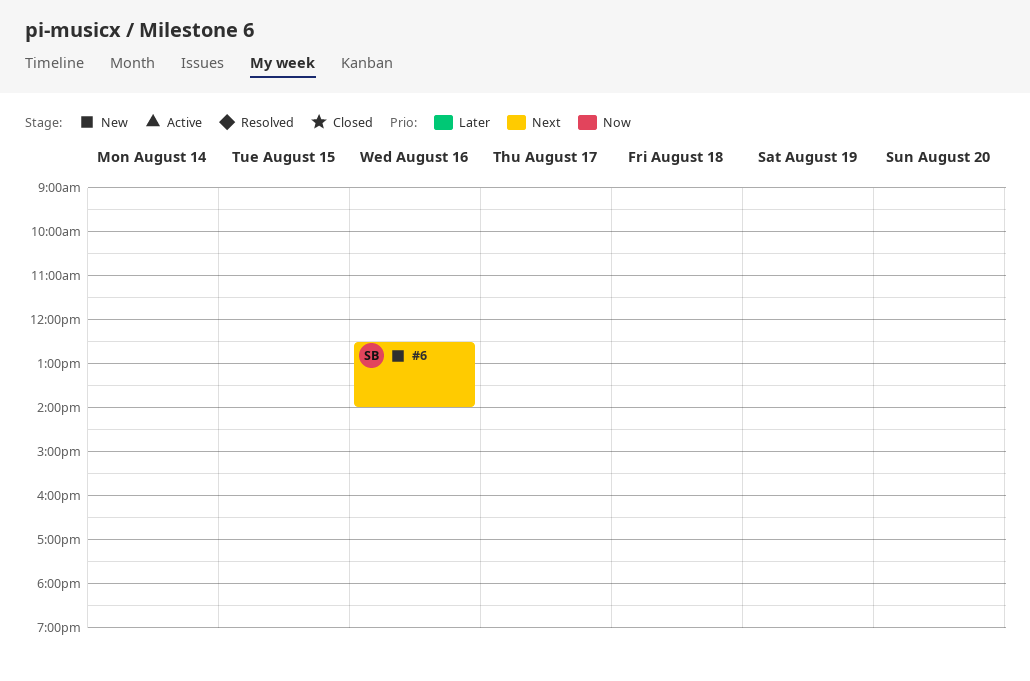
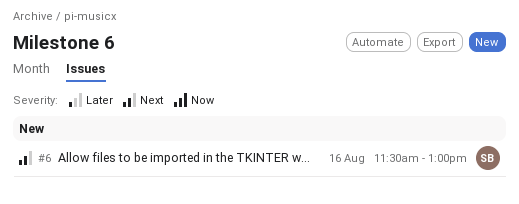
#6, begins: 12:30 -> 11:30
#6, ends: 14:00 -> 13:00

